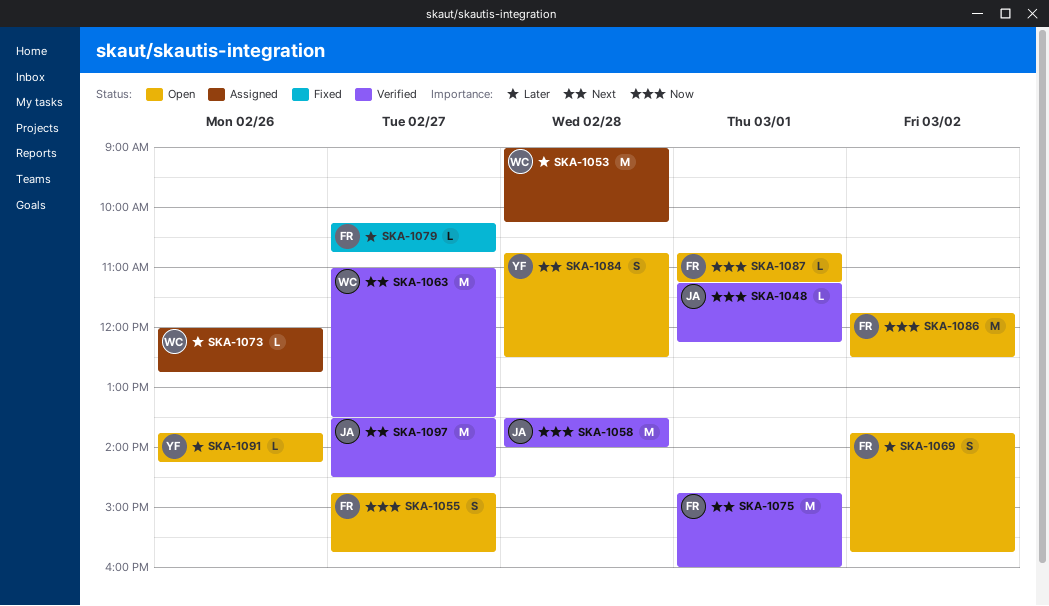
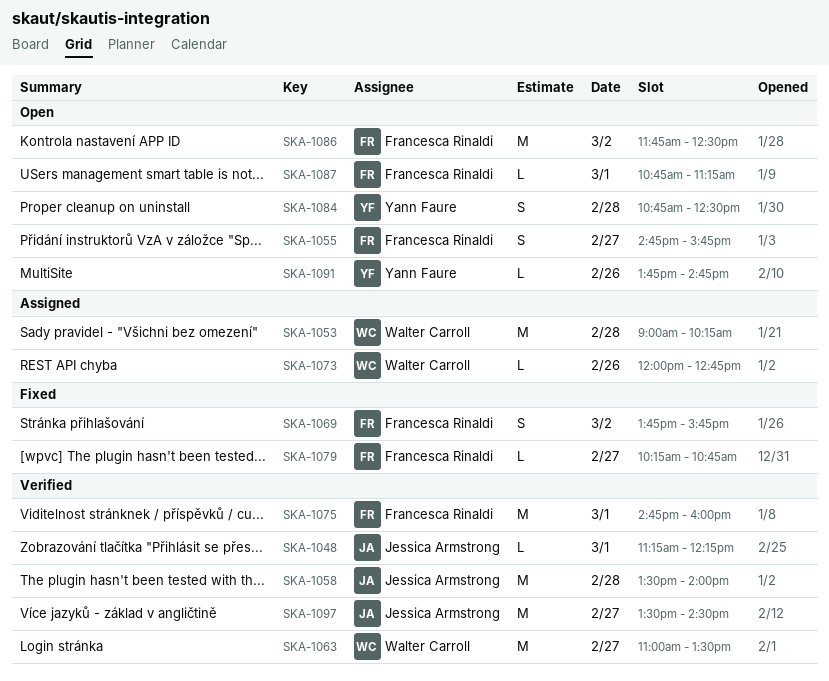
SKA-1069, status: Open -> Fixed
SKA-1091, ends: 14:15 -> 14:45

